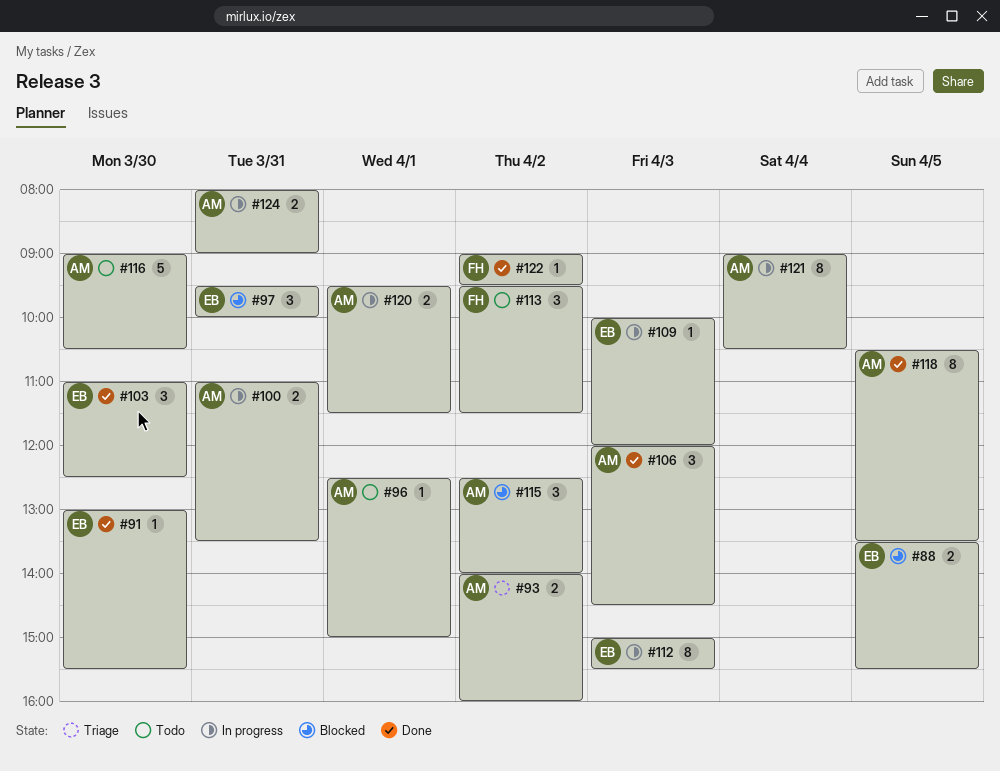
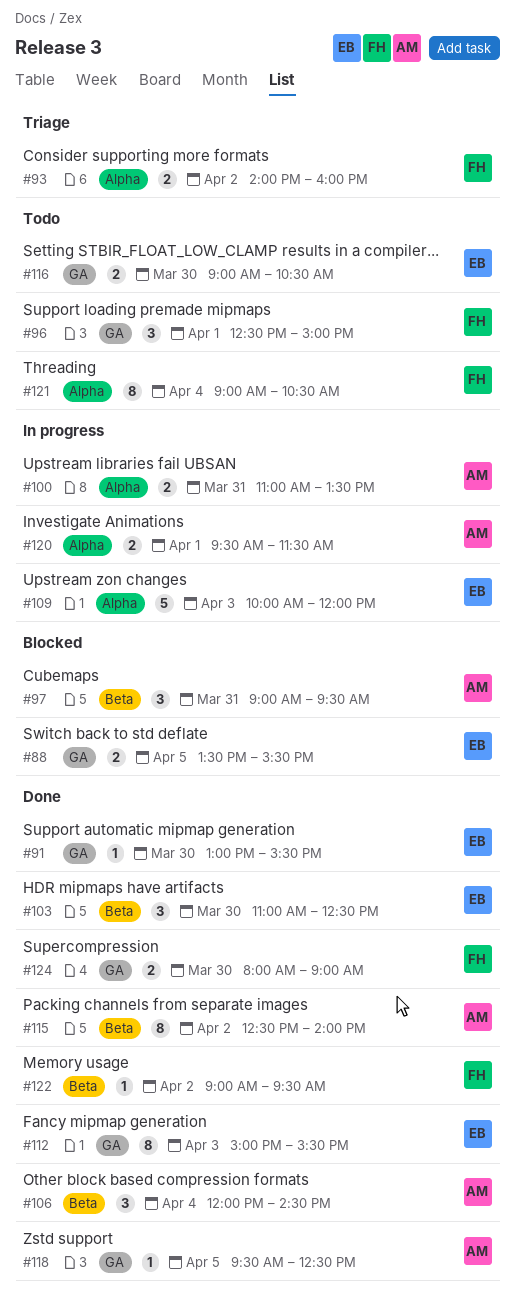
#93, owner: AM -> FH
#96, owner: AM -> FH
#96, estimate: 1 -> 3
#97, owner: EB -> AM
#97, begins: 09:30 -> 09:00
#97, ends: 10:00 -> 09:30
#106, day: Apr 3 -> Apr 4
#109, estimate: 1 -> 5
#112, status: In progress -> Done
#113: present -> none
#115, status: Blocked -> Done
#115, estimate: 3 -> 8
#116, owner: AM -> EB
#116, estimate: 5 -> 2
#118, estimate: 8 -> 1
#118, begins: 10:30 -> 09:30
#118, ends: 13:30 -> 12:30
#121, status: In progress -> Todo
#121, owner: AM -> FH
#124, status: In progress -> Done
#124, owner: AM -> FH
#124, day: Mar 31 -> Mar 30

